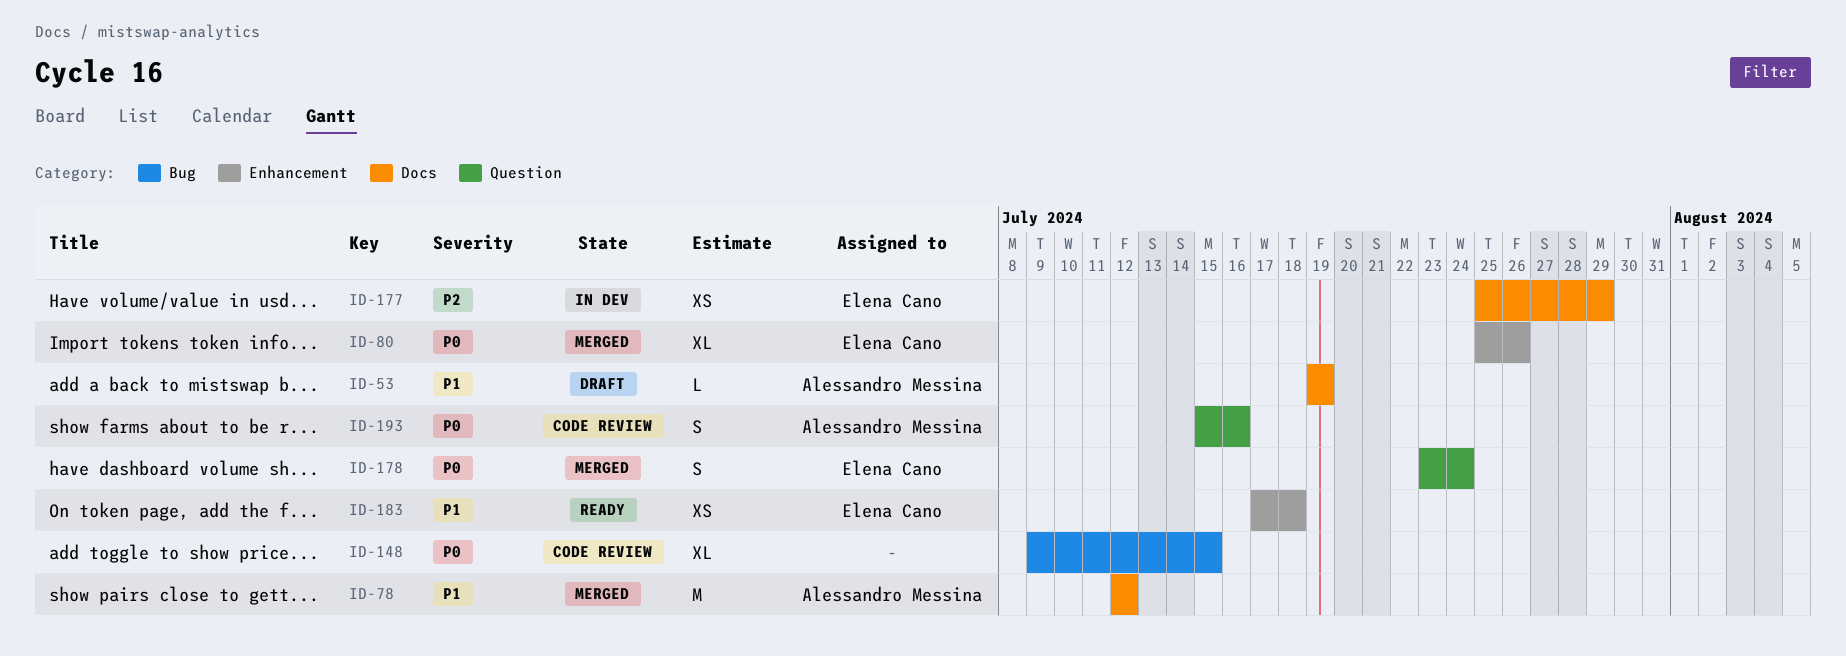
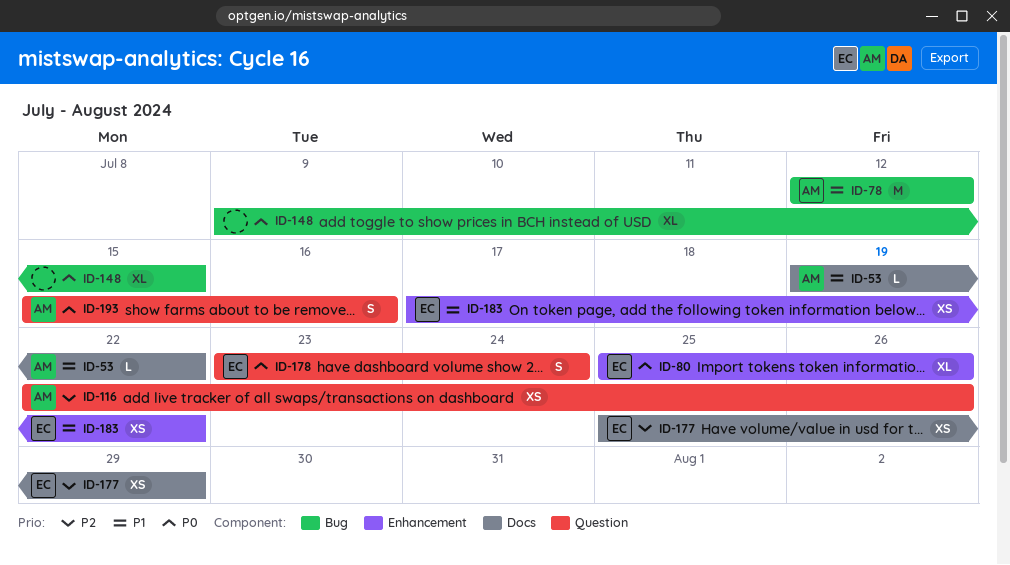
ID-53, due: Jul 19 -> Jul 22
ID-78, label: Docs -> Bug
ID-116: none -> present
ID-183, due: Jul 18 -> Jul 22

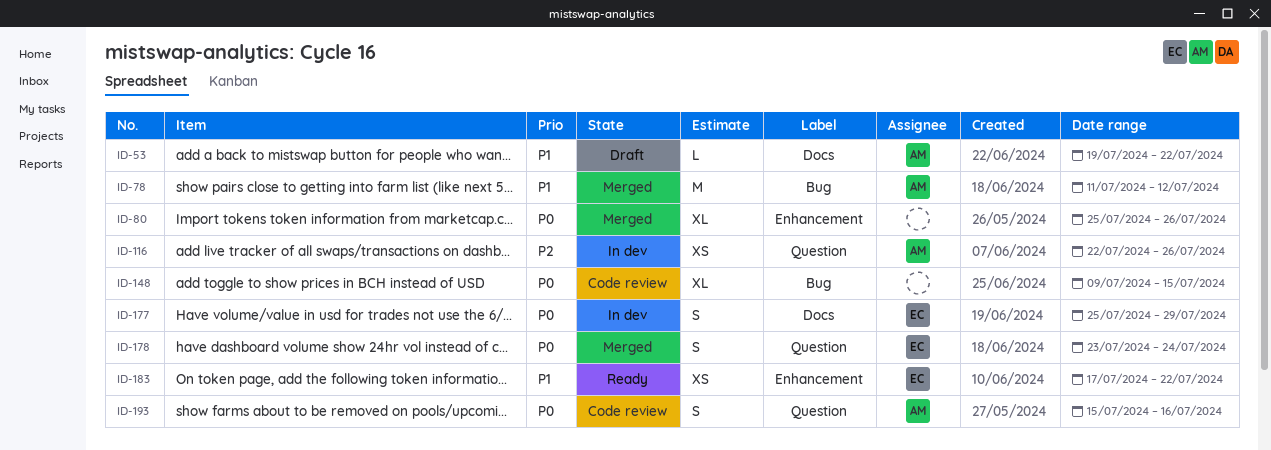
ID-78, start: Jul 12 -> Jul 11
ID-80, owner: EC -> none
ID-177, priority: P2 -> P0
ID-177, estimate: XS -> S

